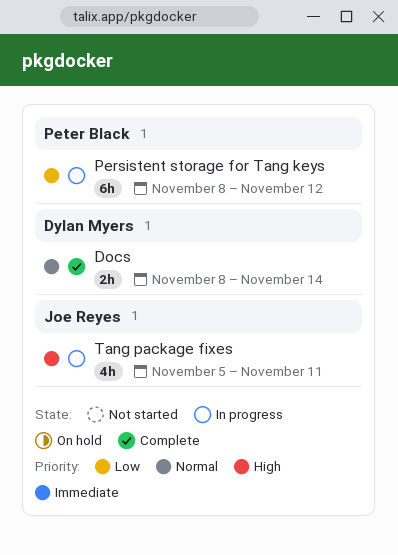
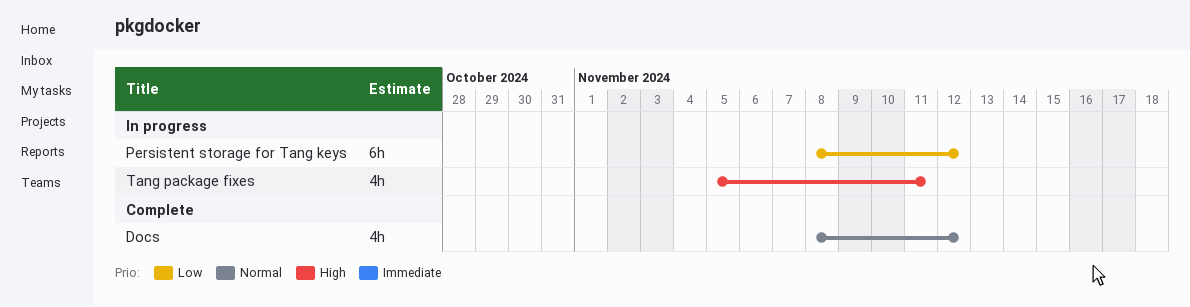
Docs, estimate: 2h -> 4h
Docs, due: Nov 14 -> Nov 12

